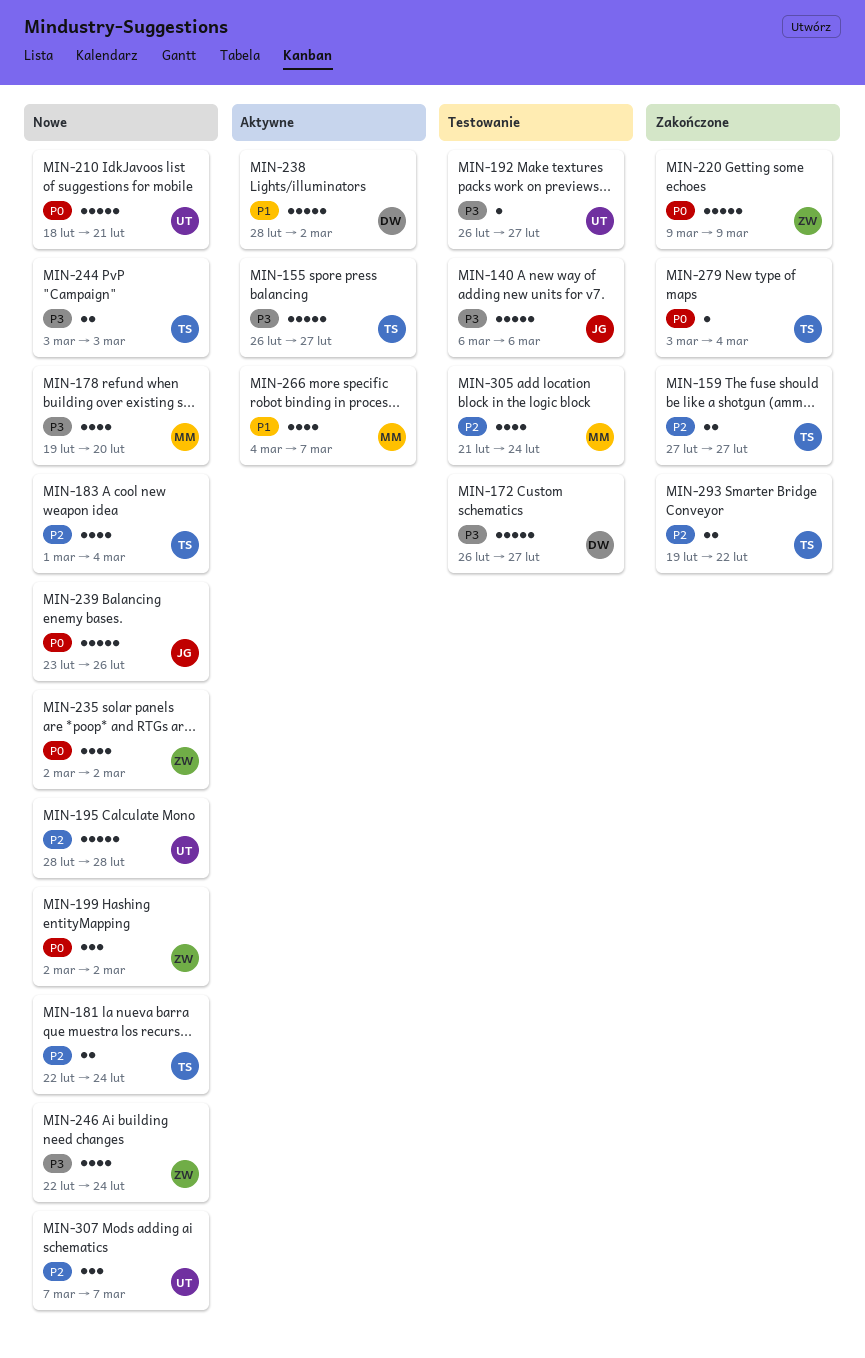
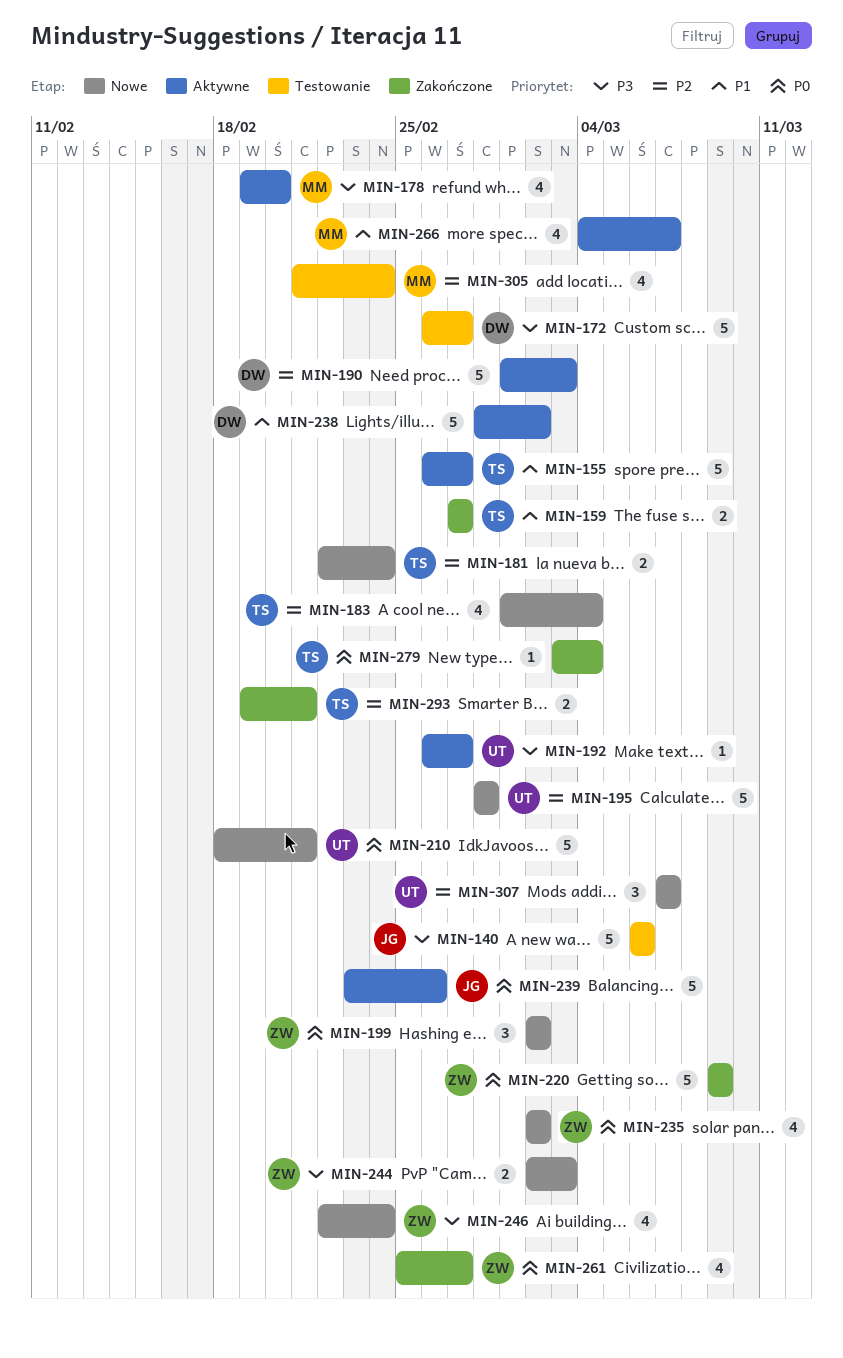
MIN-155, priority: P3 -> P1
MIN-159, priority: P2 -> P1
MIN-178, status: Nowe -> Aktywne
MIN-190: none -> present
MIN-192, status: Testowanie -> Aktywne
MIN-239, status: Nowe -> Aktywne
MIN-244, owner: TS -> ZW
MIN-244, start: Mar 3 -> Mar 2
MIN-261: none -> present
MIN-293, due: Feb 22 -> Feb 21

